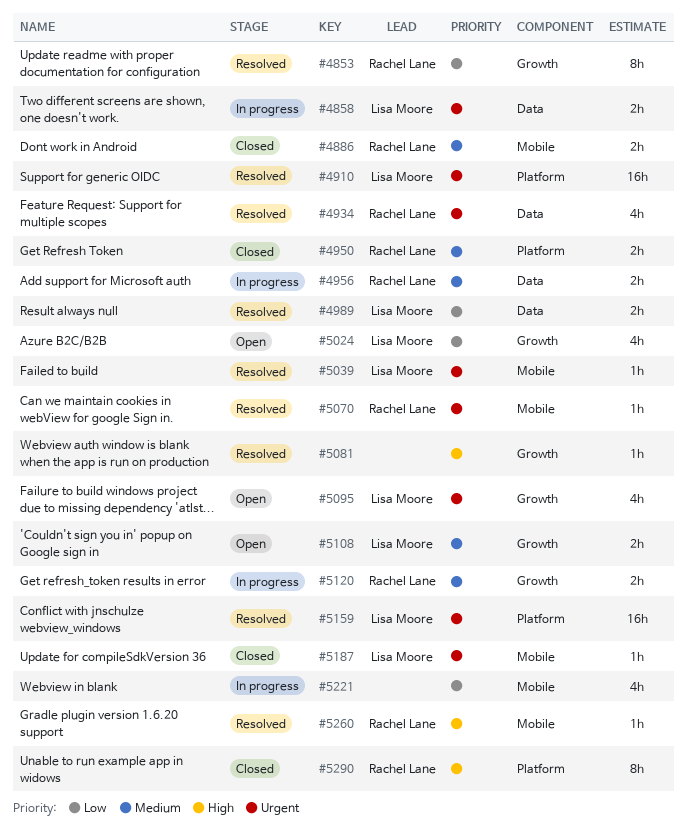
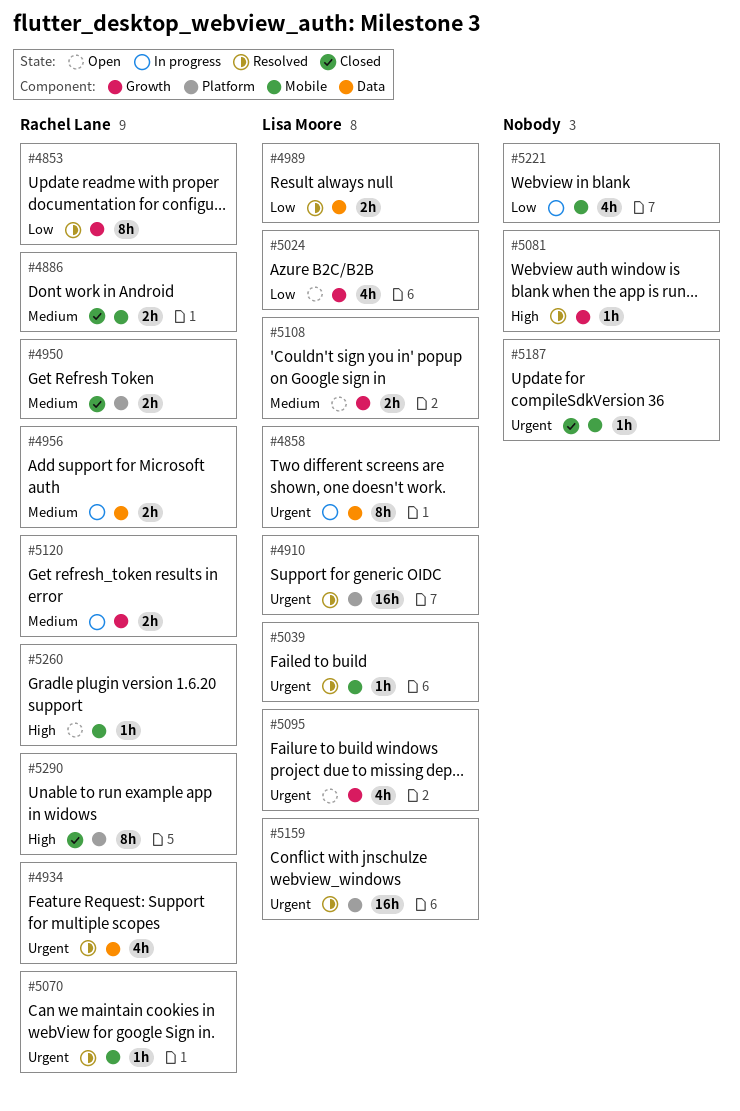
#4858, estimate: 2h -> 8h
#5187, owner: Lisa Moore -> none
#5260, status: Resolved -> Open

